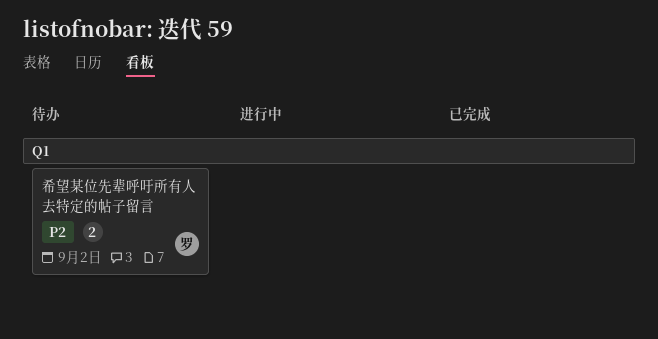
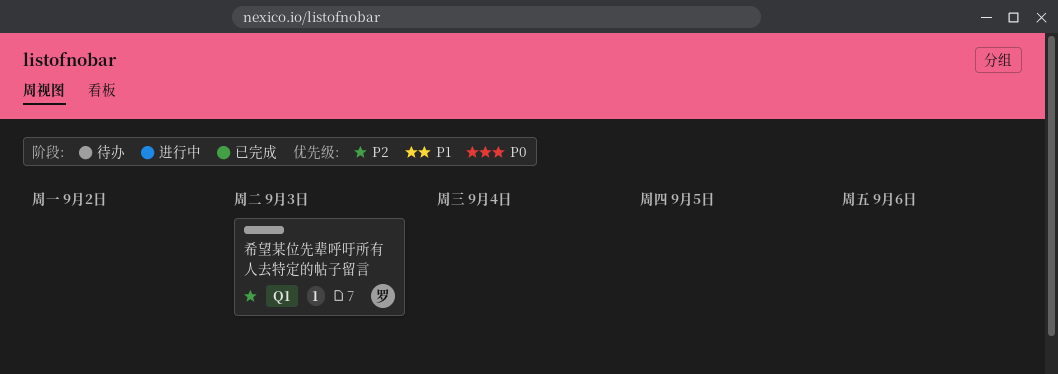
希望某位先辈呼吁所有人去特定的帖子留言, estimate: 2 -> 1
希望某位先辈呼吁所有人去特定的帖子留言, due: Sep 2 -> Sep 3

